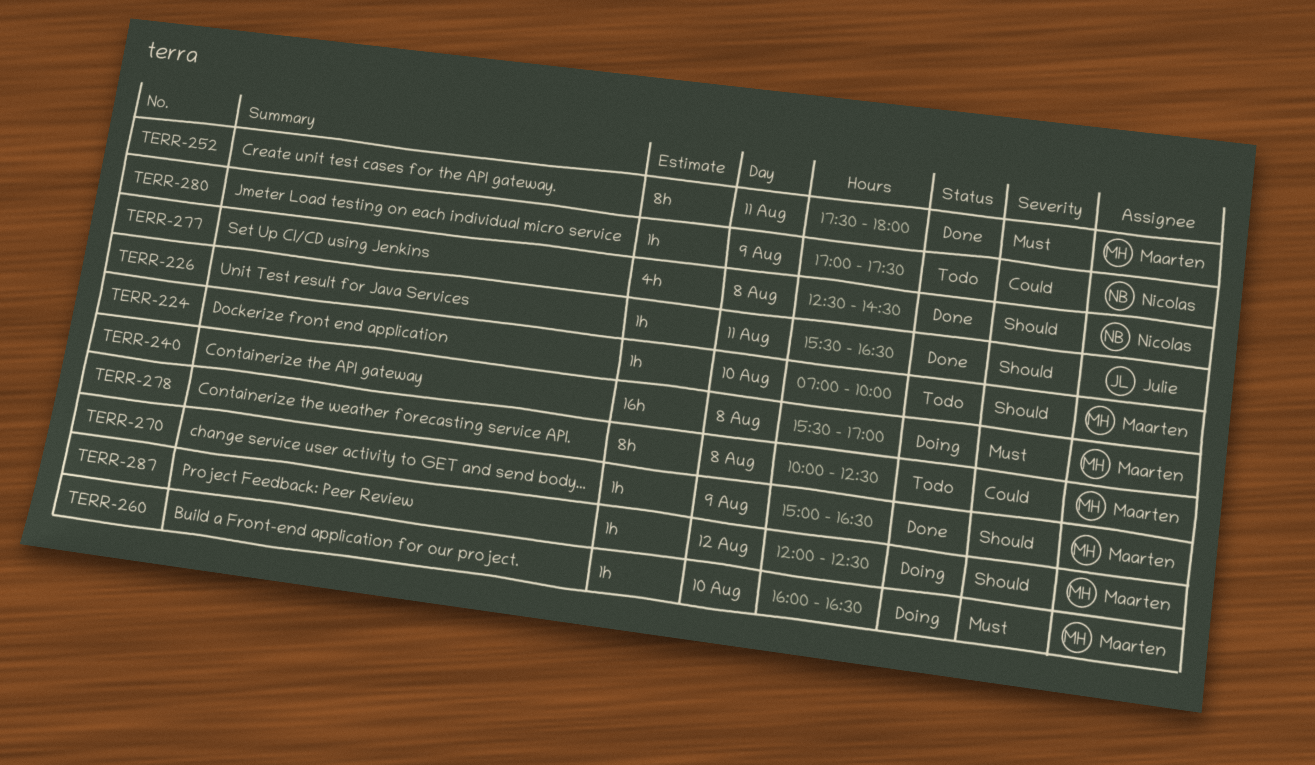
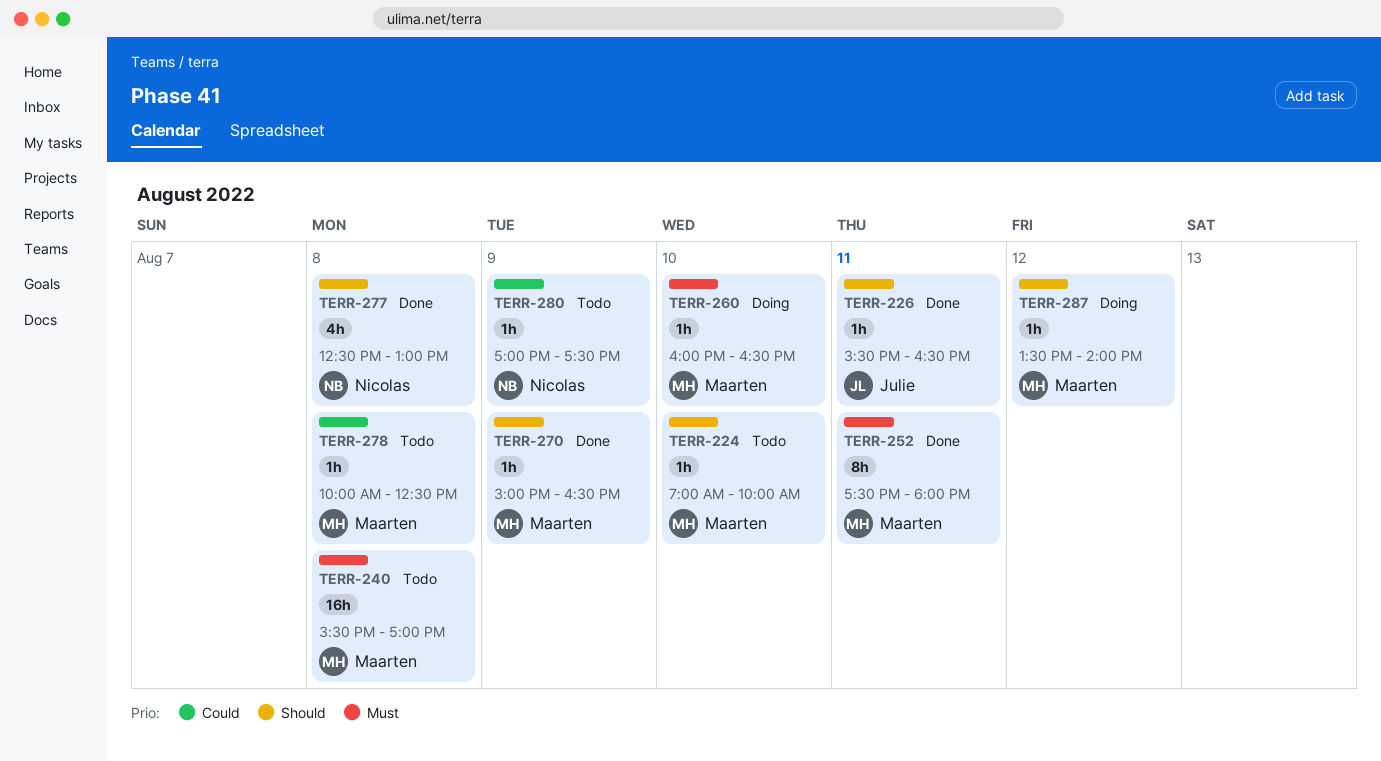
TERR-240, status: Doing -> Todo
TERR-277, ends: 14:30 -> 13:00
TERR-278, estimate: 8h -> 1h
TERR-287, begins: 12:00 -> 13:30
TERR-287, ends: 12:30 -> 14:00

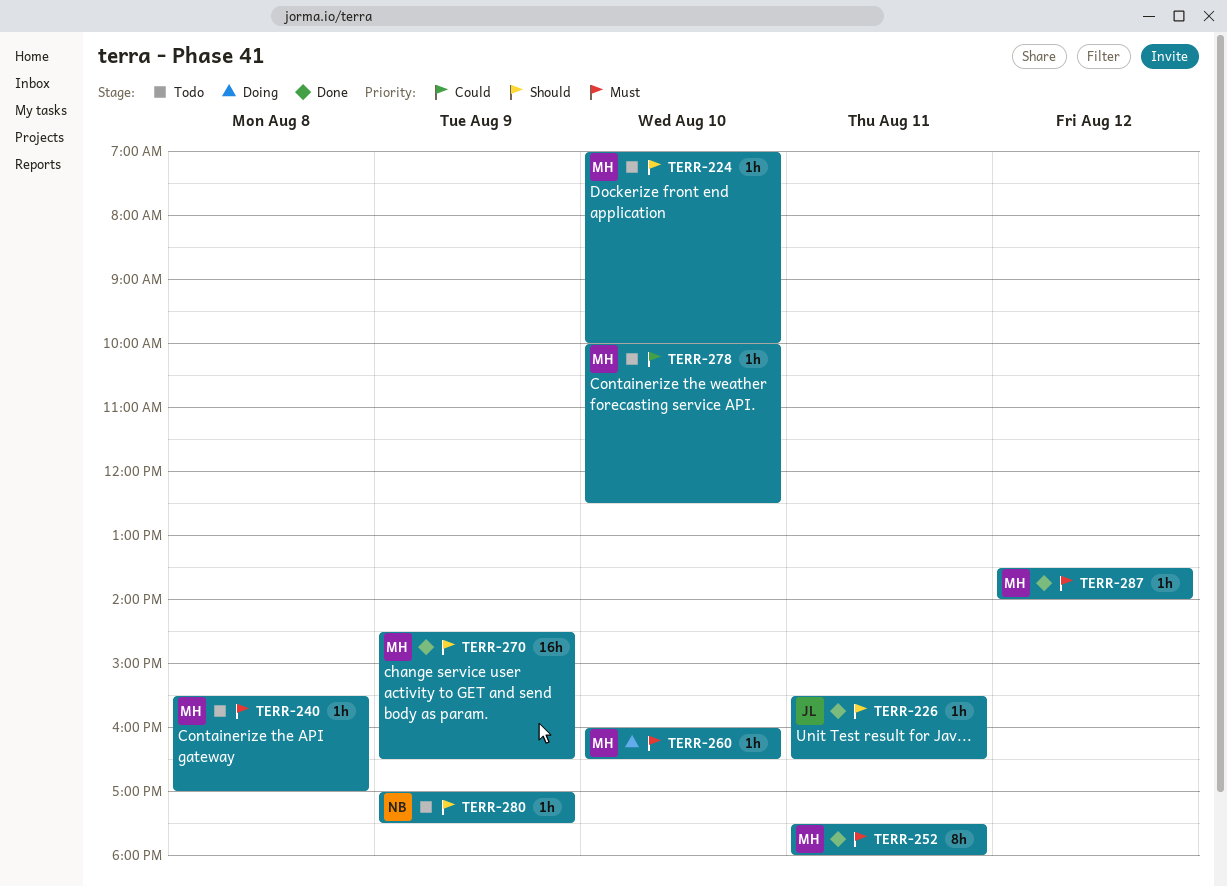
TERR-240, estimate: 16h -> 1h
TERR-270, estimate: 1h -> 16h
TERR-270, begins: 15:00 -> 14:30
TERR-277: present -> none
TERR-278, day: Aug 8 -> Aug 10
TERR-280, priority: Could -> Should
TERR-287, status: Doing -> Done
TERR-287, priority: Should -> Must

